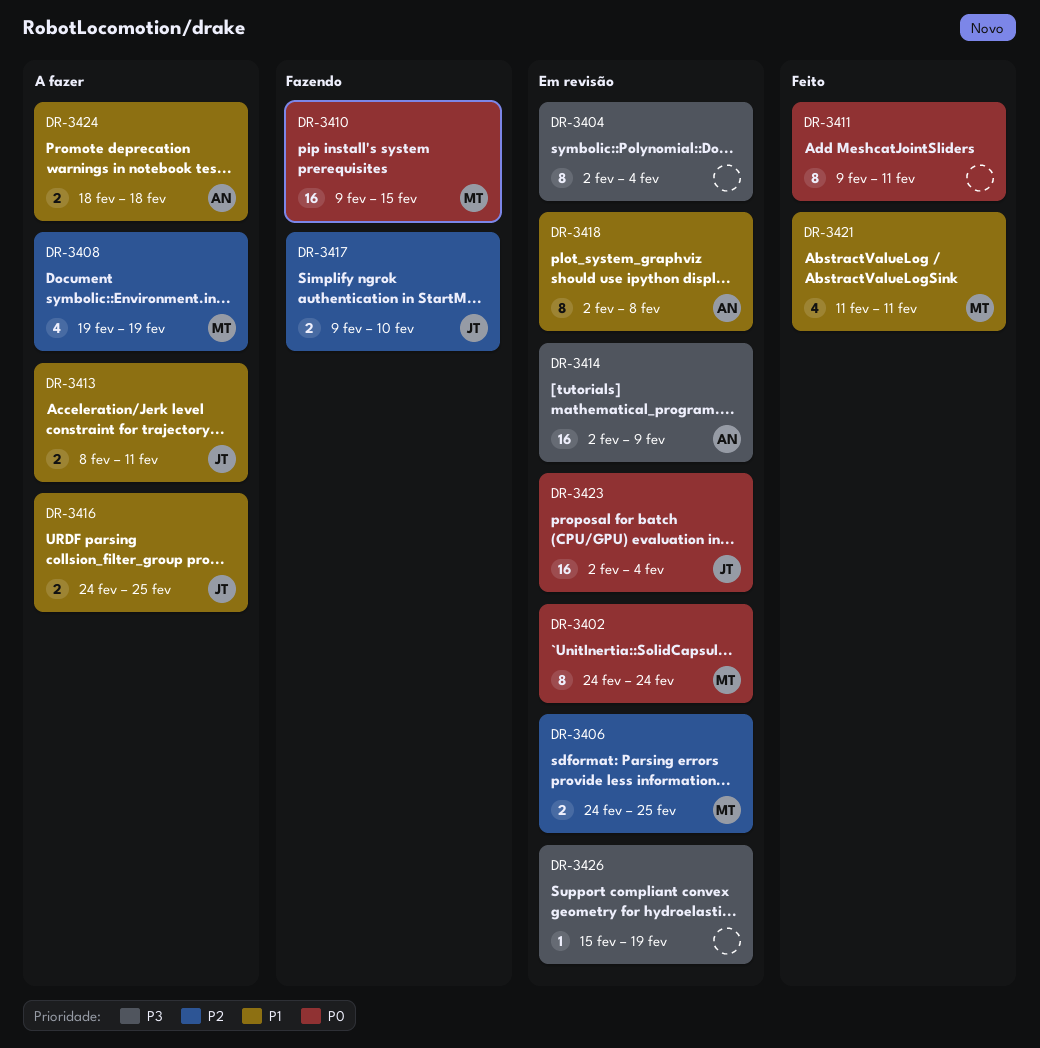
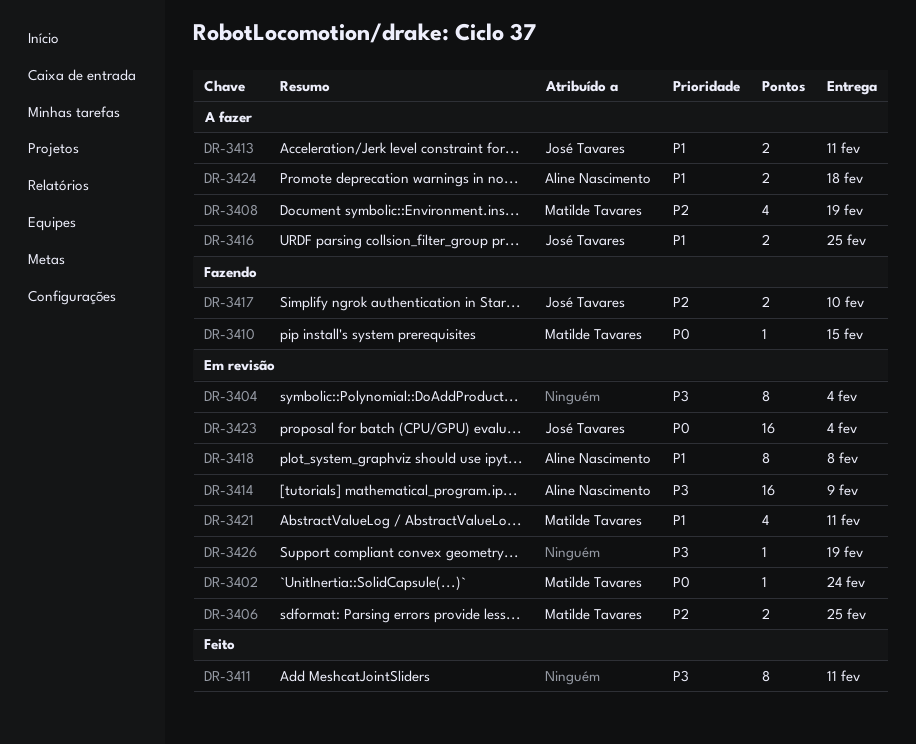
DR-3402, estimate: 8 -> 1
DR-3410, estimate: 16 -> 1
DR-3411, priority: P0 -> P3
DR-3421, status: Feito -> Em revisão

